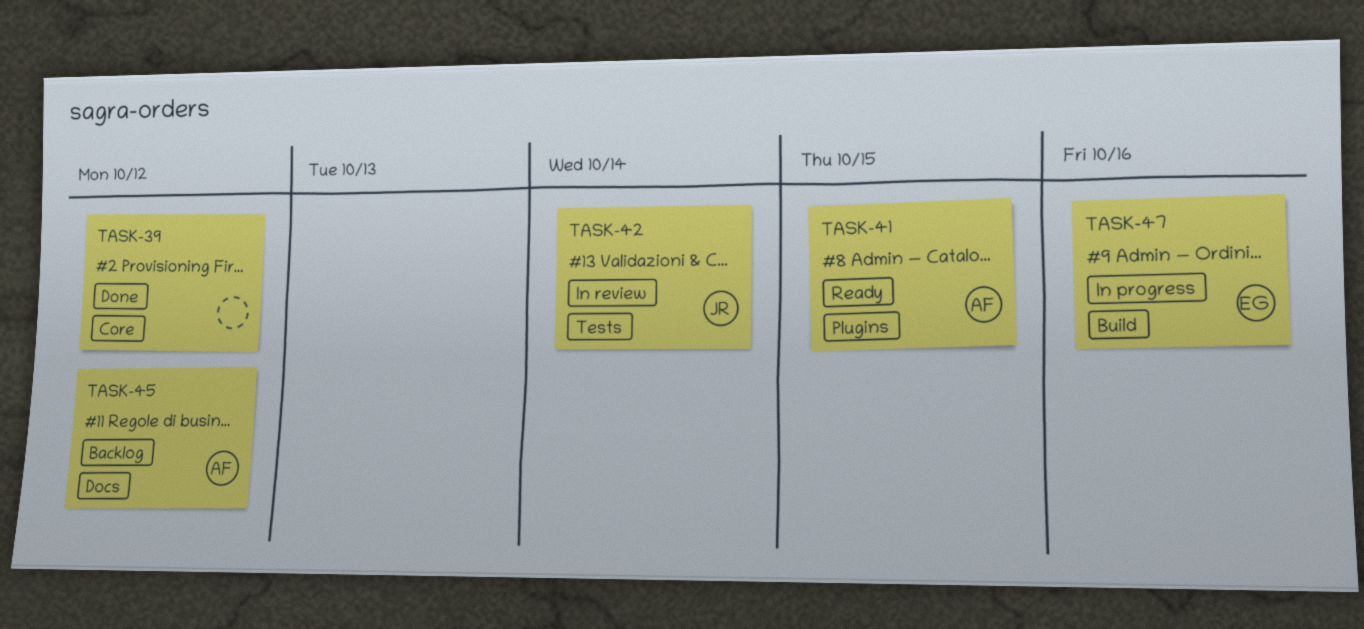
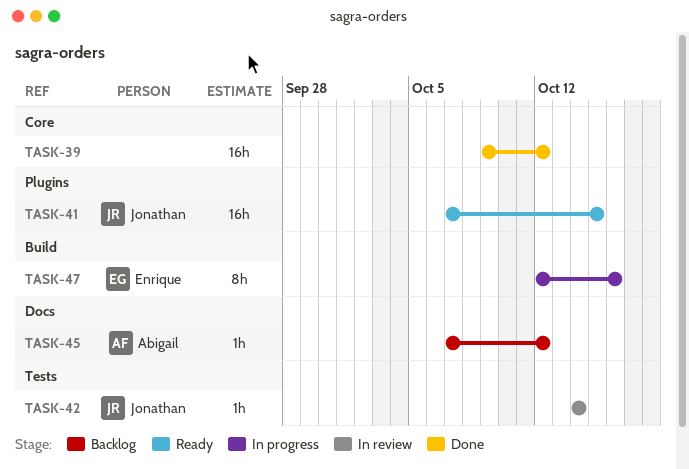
TASK-41, owner: Abigail -> Jonathan

